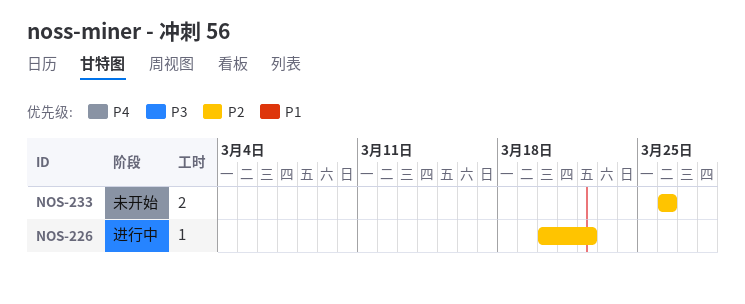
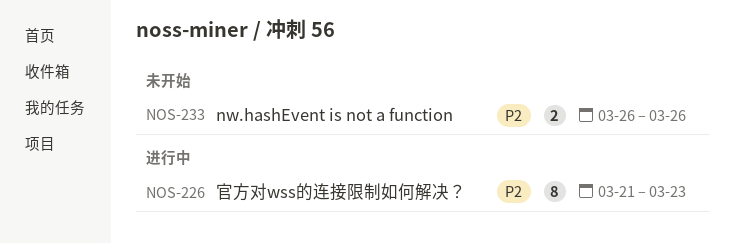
NOS-226, estimate: 1 -> 8
NOS-226, start: Mar 20 -> Mar 21
NOS-226, due: Mar 22 -> Mar 23

